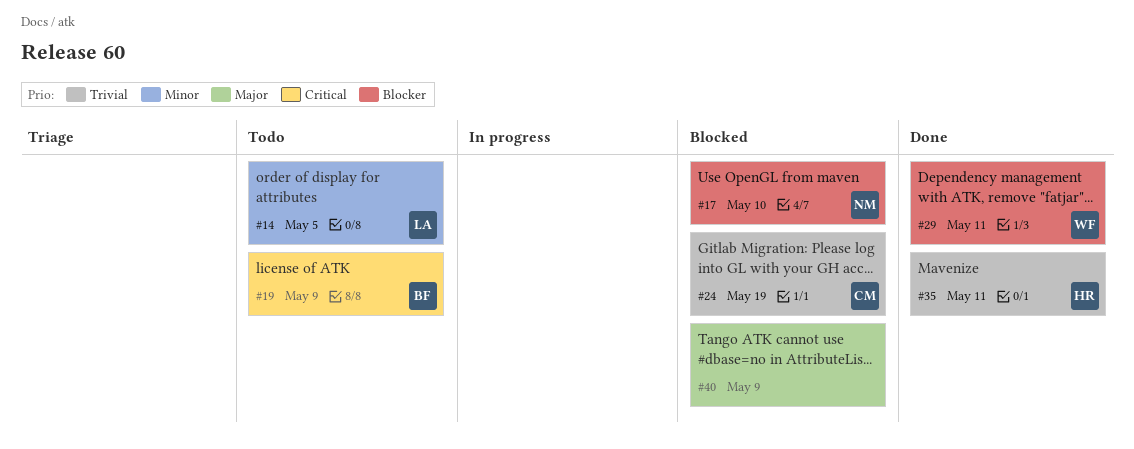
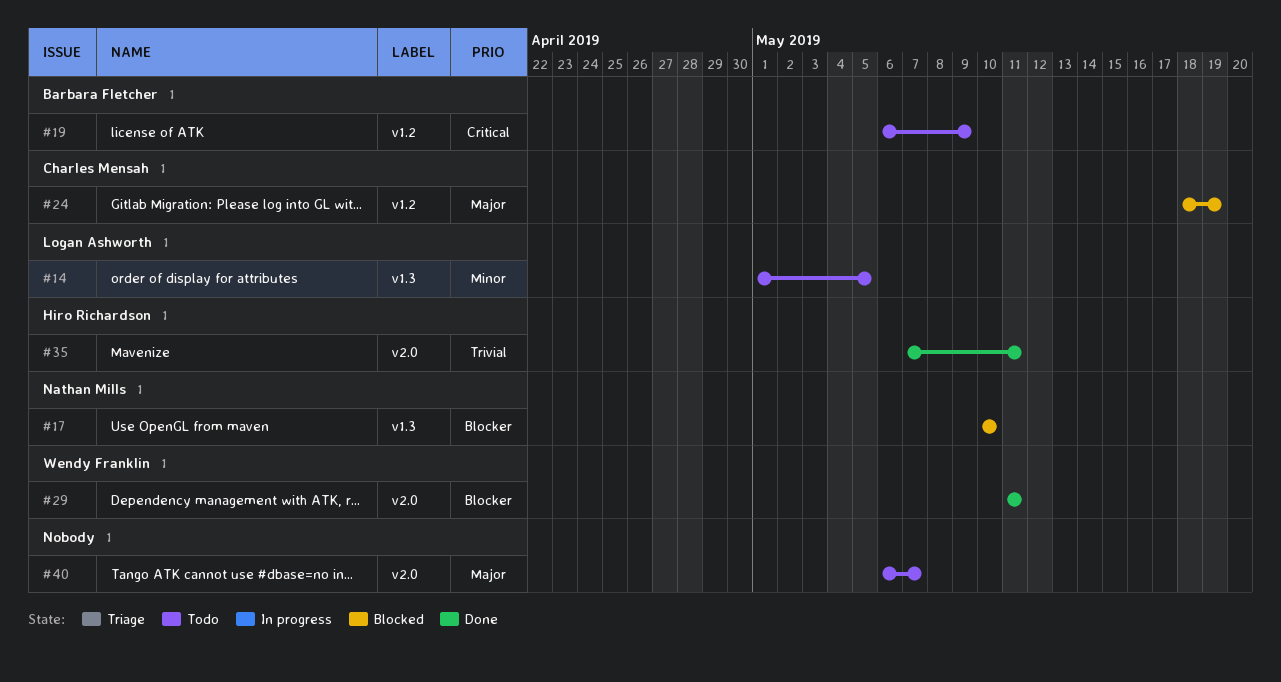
#24, priority: Trivial -> Major
#40, status: Blocked -> Todo
#40, due: May 9 -> May 7

